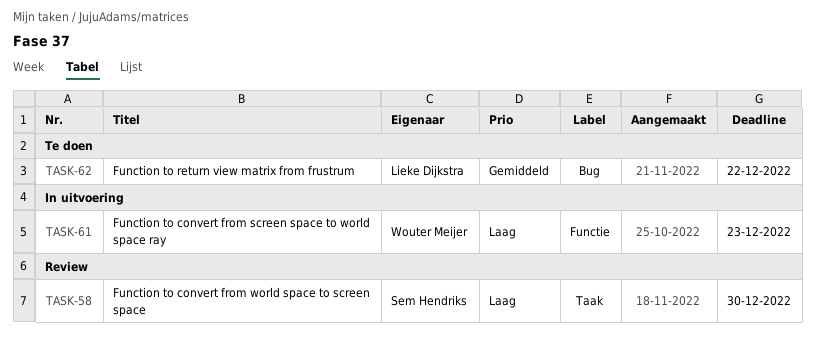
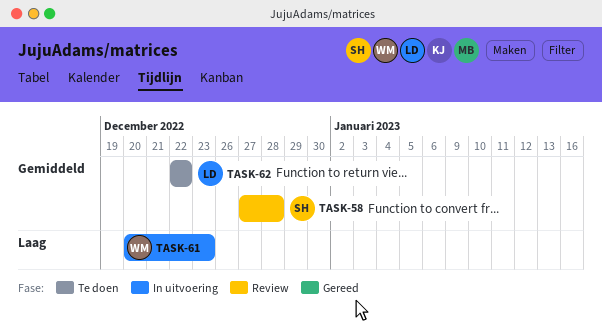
TASK-58, priority: Laag -> Gemiddeld
TASK-58, due: Dec 30 -> Dec 28

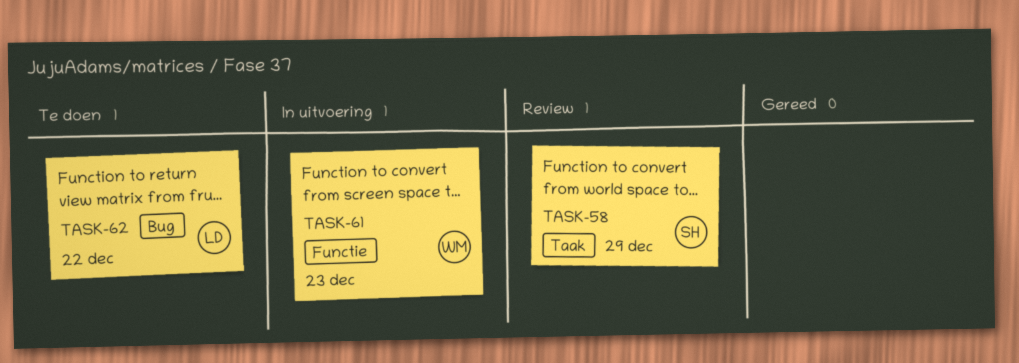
TASK-58, due: Dec 28 -> Dec 29

